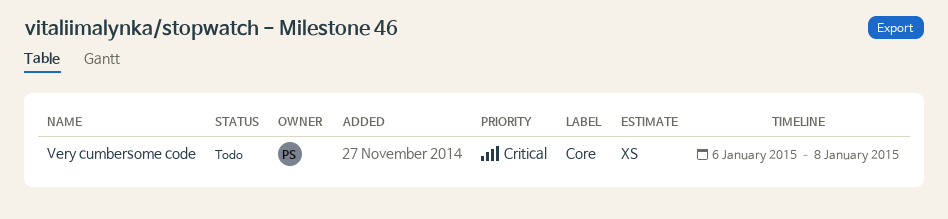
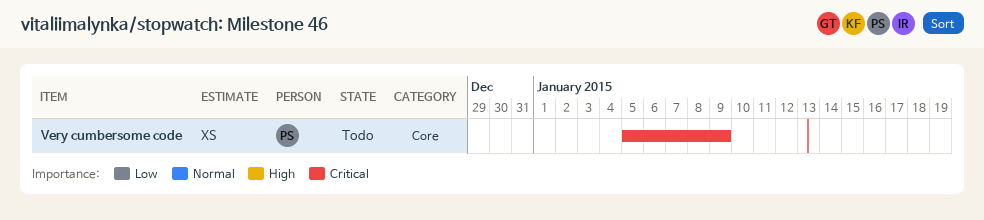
Very cumbersome code, start: Jan 6 -> Jan 5
Very cumbersome code, due: Jan 8 -> Jan 9

